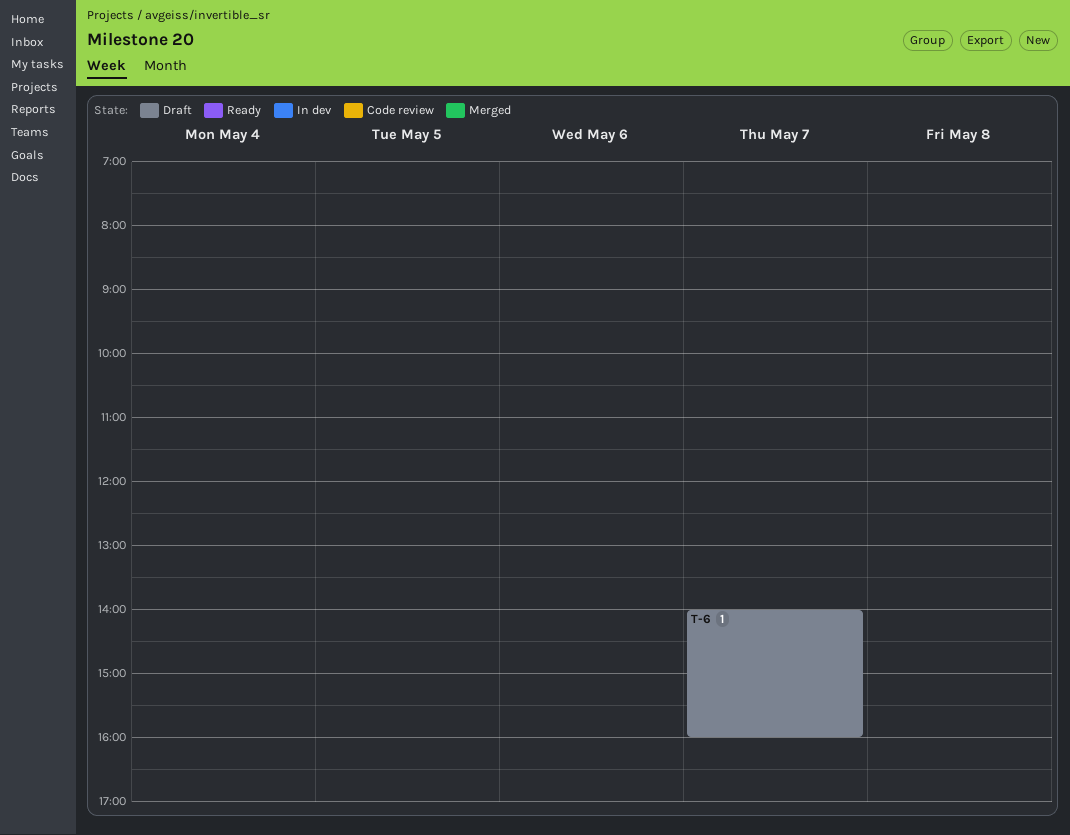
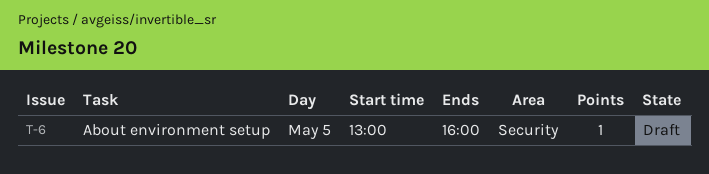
T-6, day: May 7 -> May 5
T-6, begins: 14:00 -> 13:00

